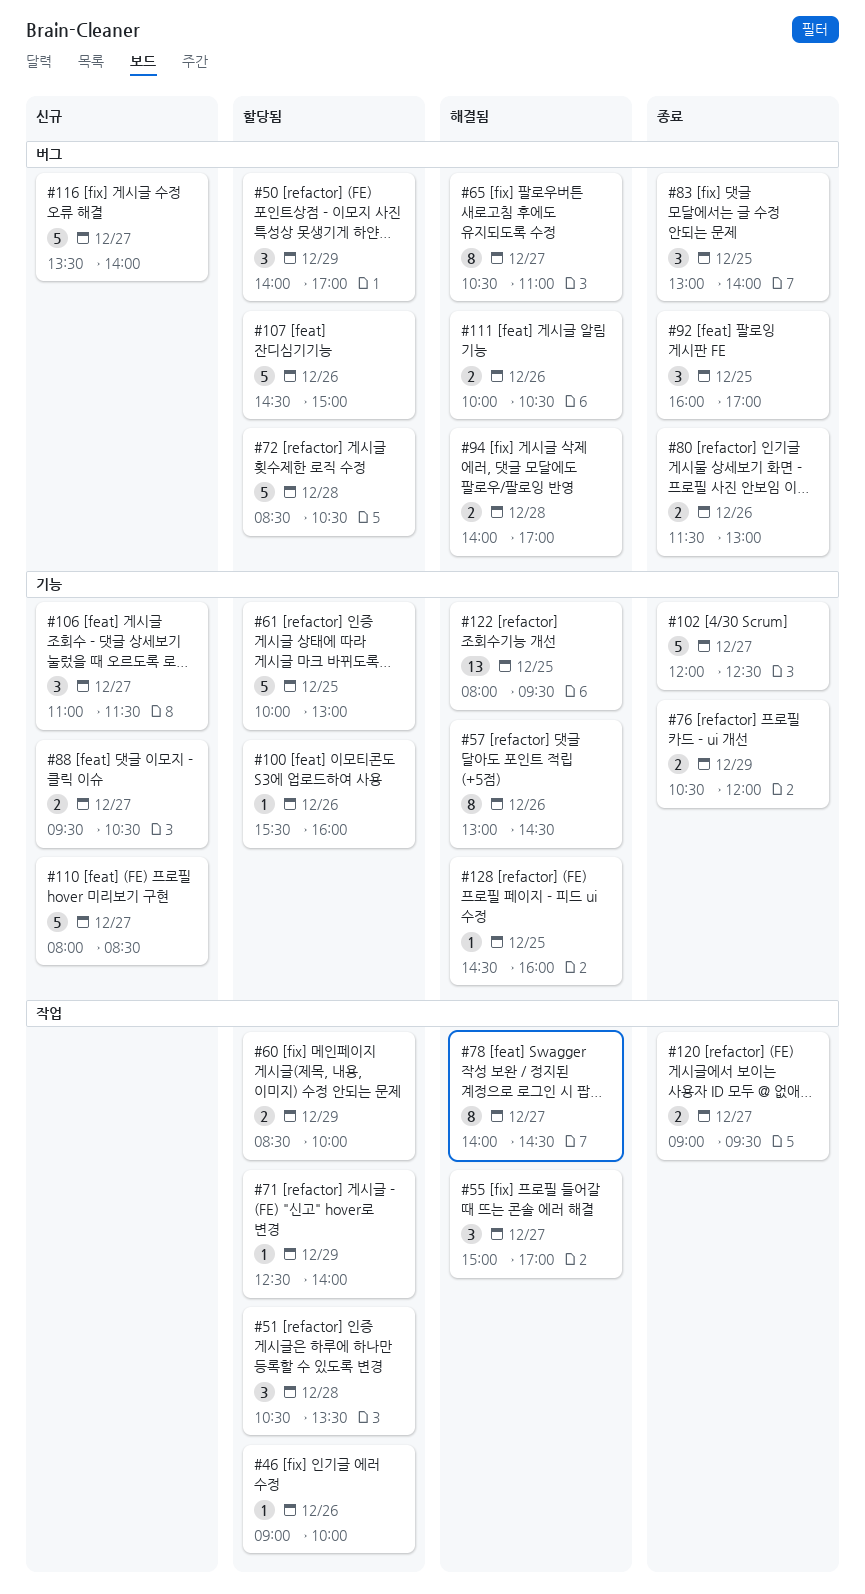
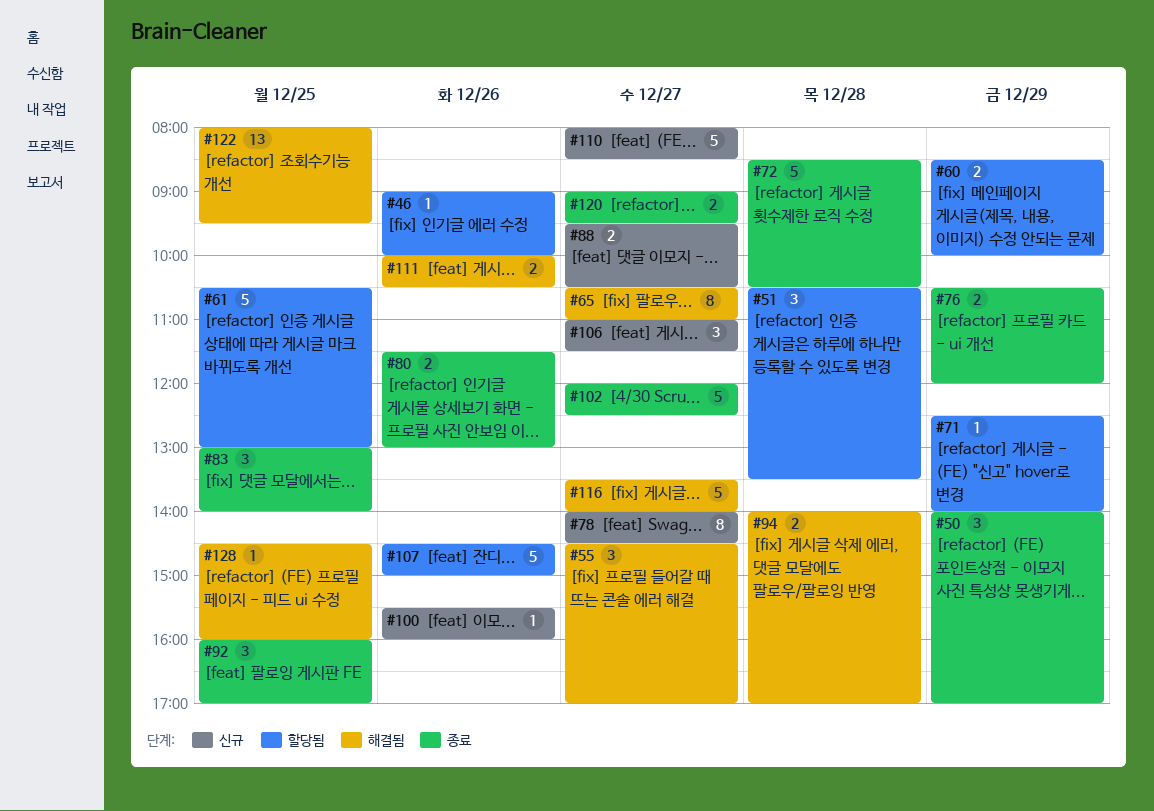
#50, status: 할당됨 -> 종료
#55, begins: 15:00 -> 14:30
#57: present -> none
#61, begins: 10:00 -> 10:30
#72, status: 할당됨 -> 종료
#78, status: 해결됨 -> 신규
#100, status: 할당됨 -> 신규
#116, status: 신규 -> 해결됨

